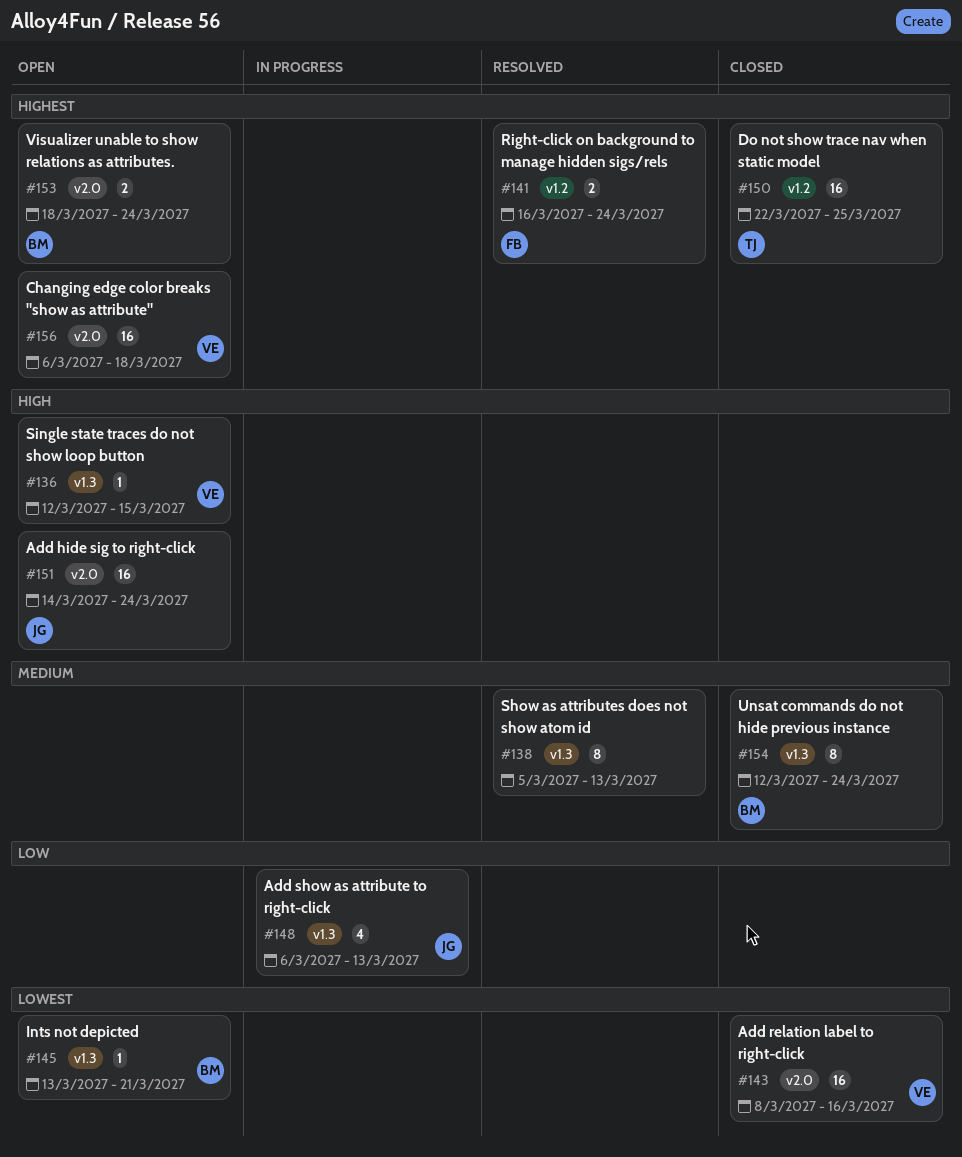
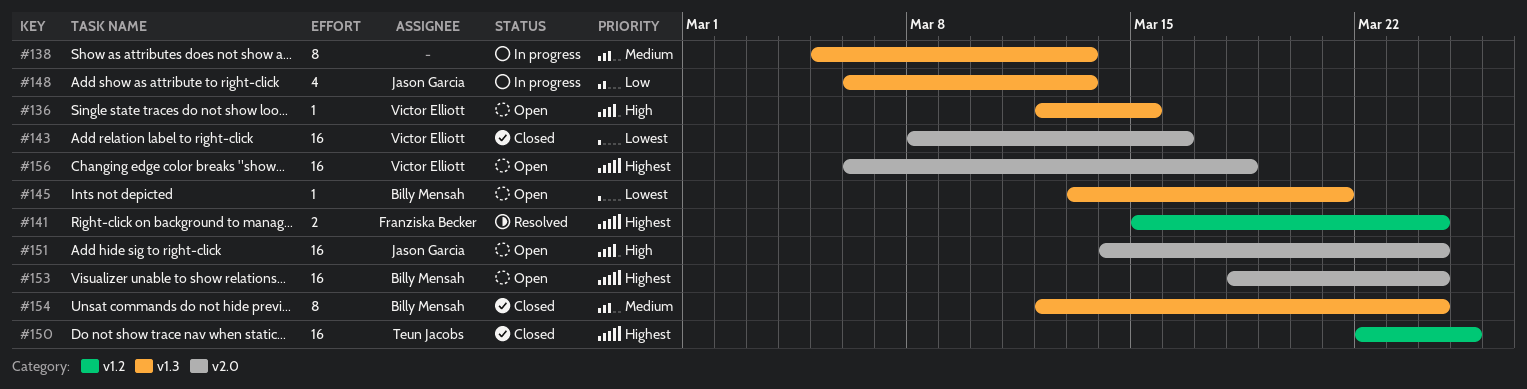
#138, status: Resolved -> In progress
#141, start: Mar 16 -> Mar 15
#153, estimate: 2 -> 16

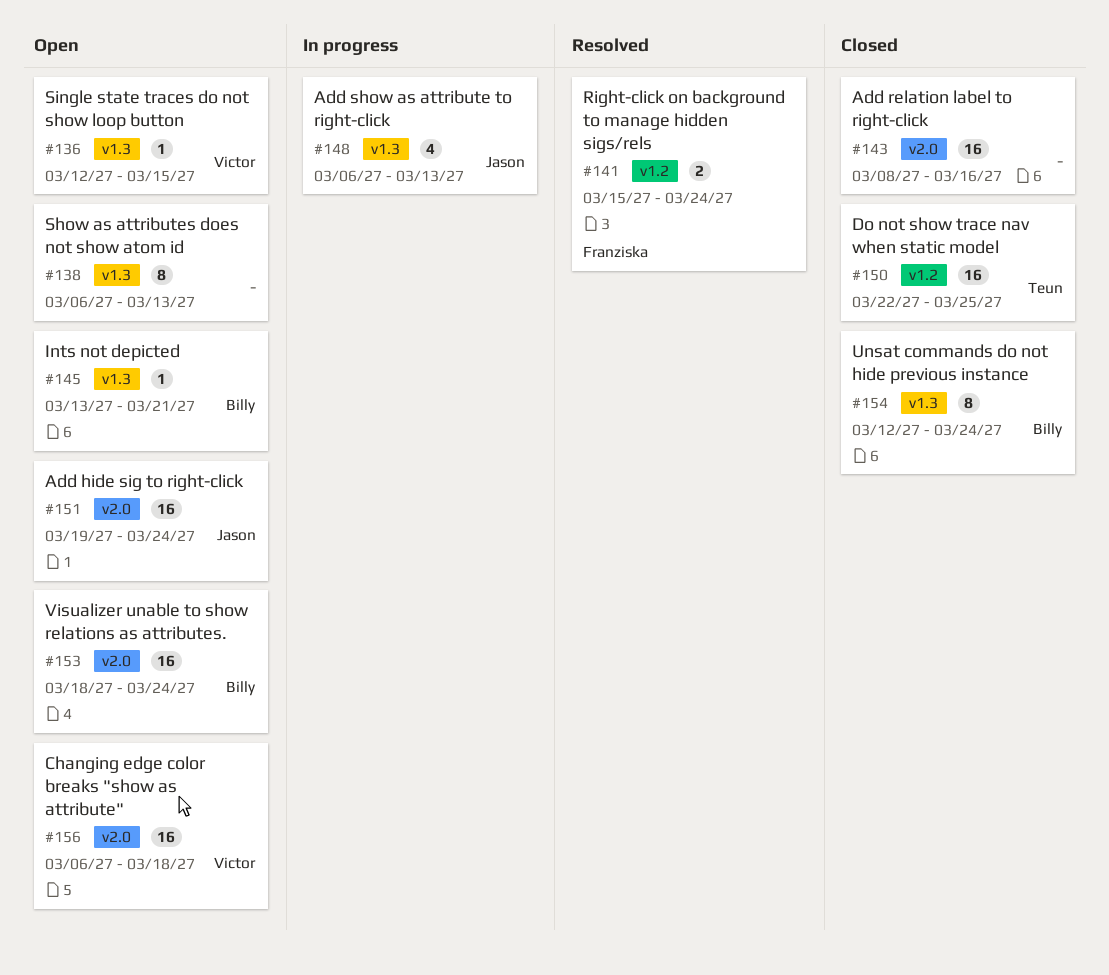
#138, status: In progress -> Open
#138, start: Mar 5 -> Mar 6
#143, owner: Victor Elliott -> none
#151, start: Mar 14 -> Mar 19

